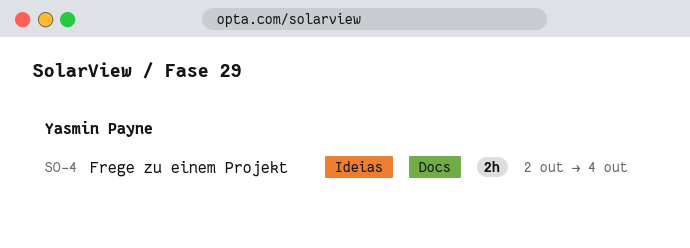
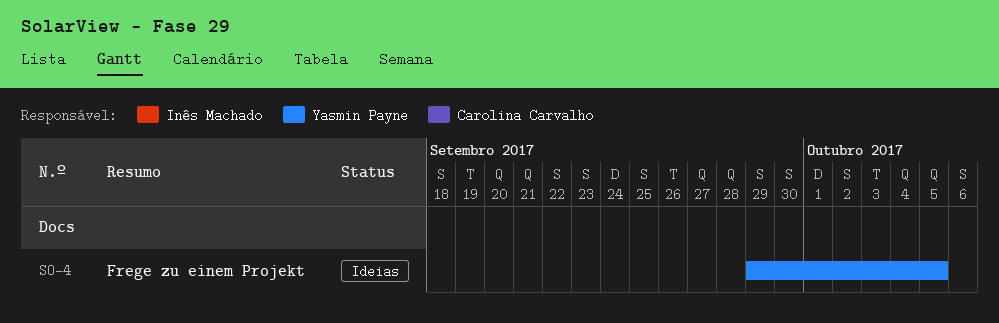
SO-4, start: Oct 2 -> Sep 29
SO-4, due: Oct 4 -> Oct 5

